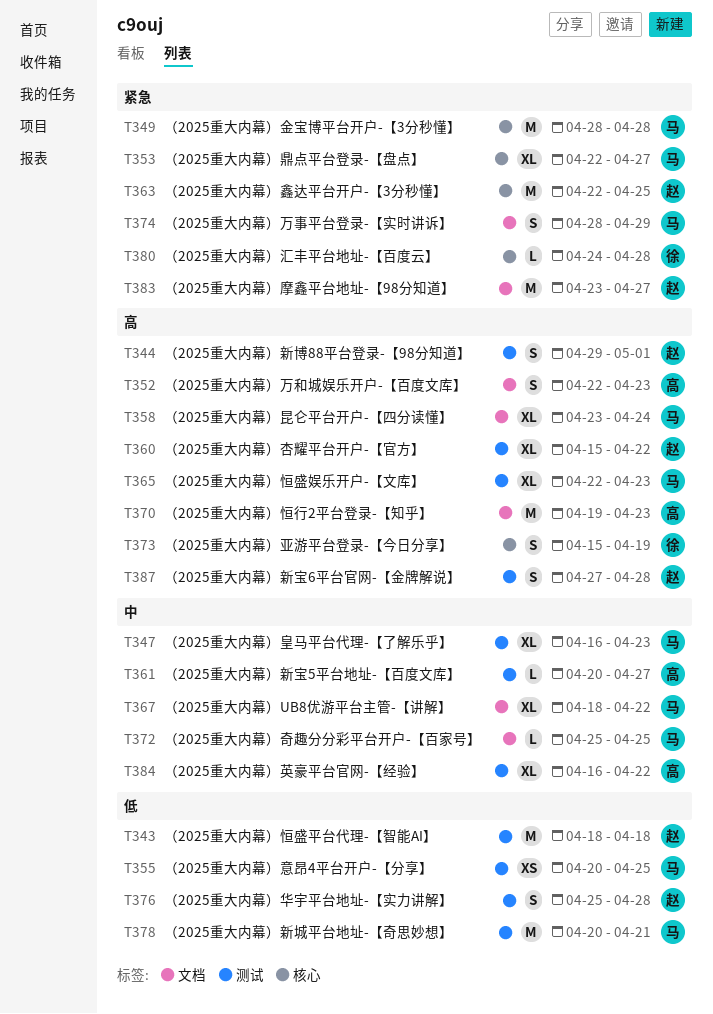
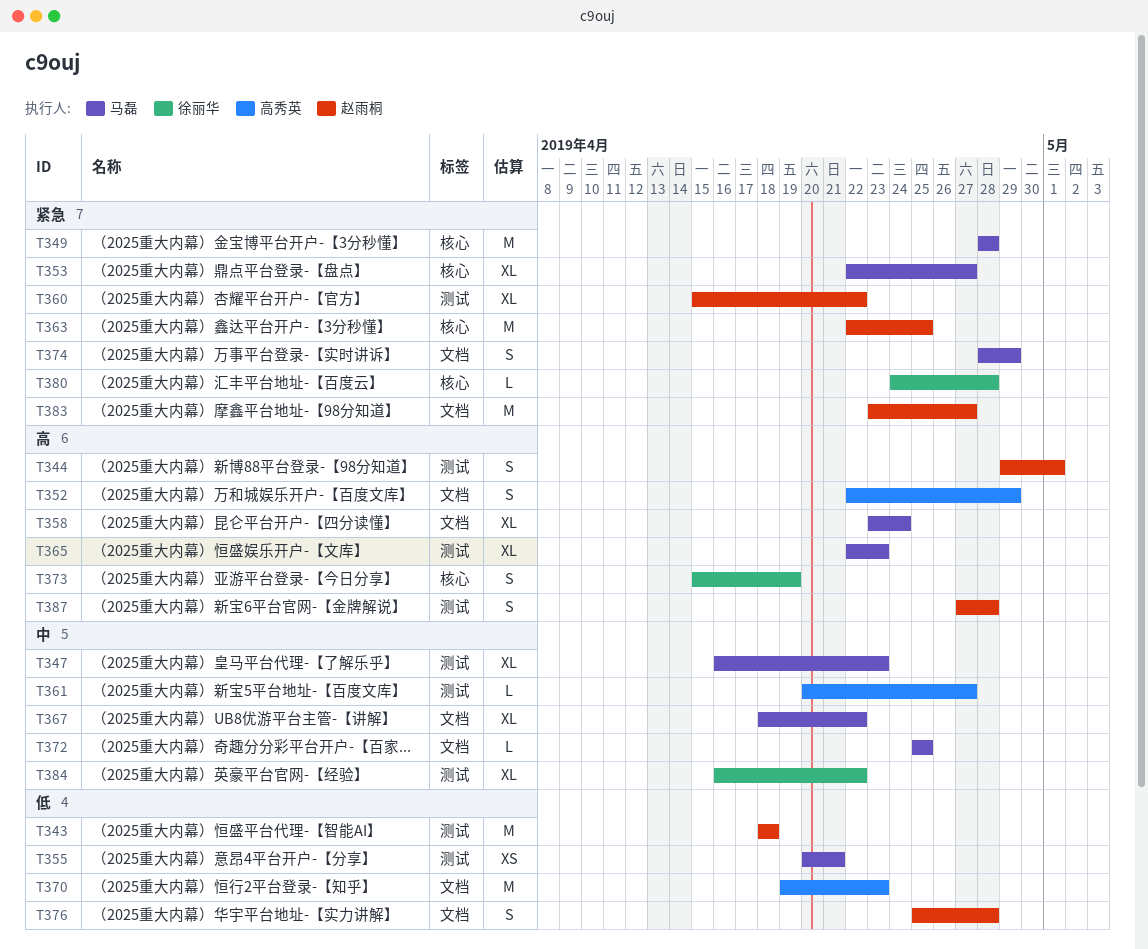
T352, due: Apr 23 -> Apr 29
T355, due: Apr 25 -> Apr 21
T360, priority: 高 -> 紧急
T370, priority: 高 -> 低
T376, label: 测试 -> 文档
T378: present -> none
T384, owner: 高秀英 -> 徐丽华

